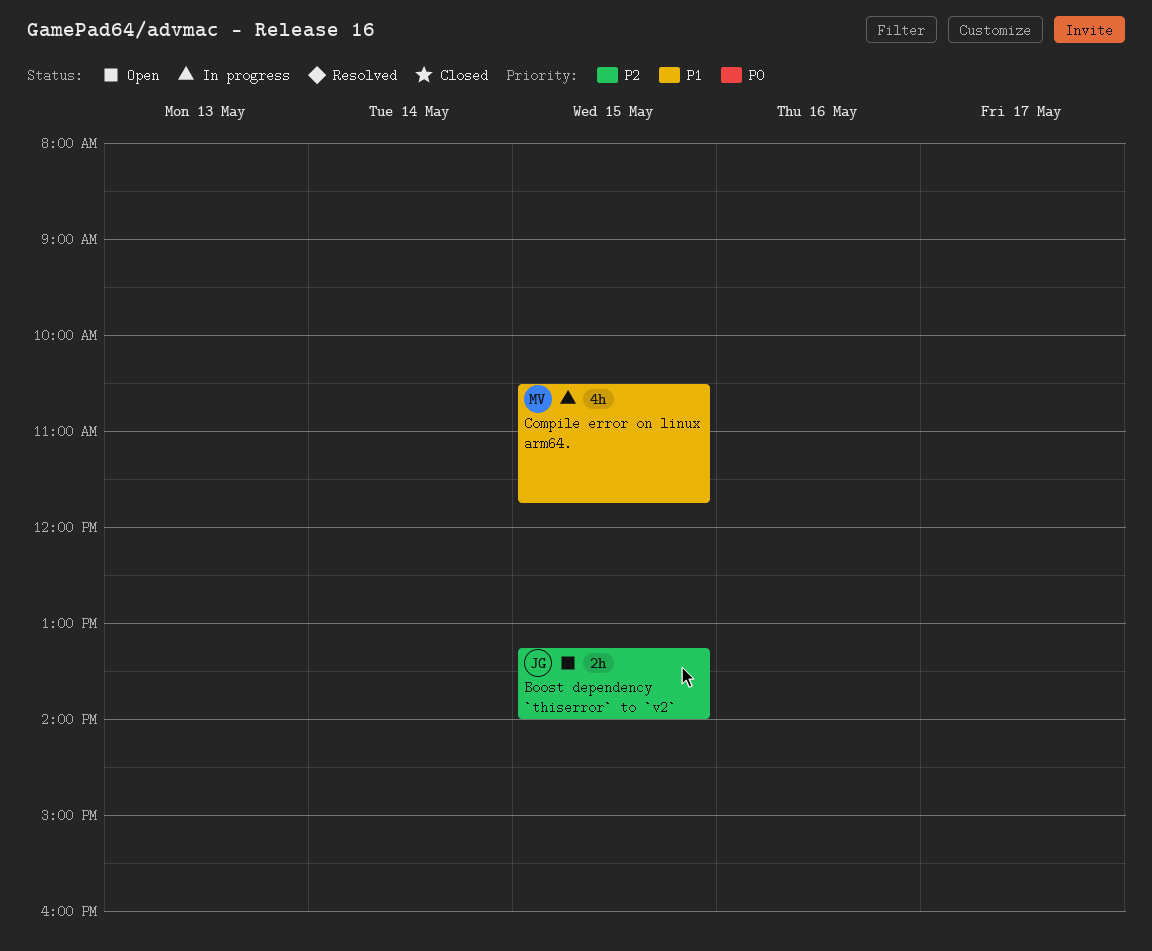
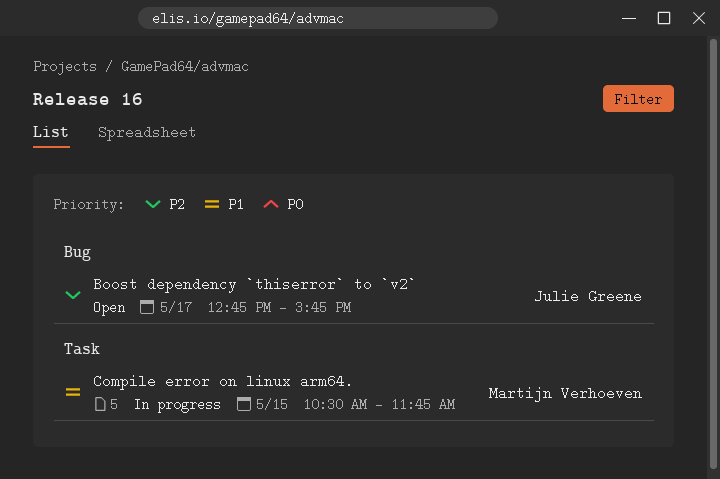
Boost dependency `thiserror` to `v2`, day: May 15 -> May 17
Boost dependency `thiserror` to `v2`, begins: 13:15 -> 12:45
Boost dependency `thiserror` to `v2`, ends: 14:00 -> 15:45

